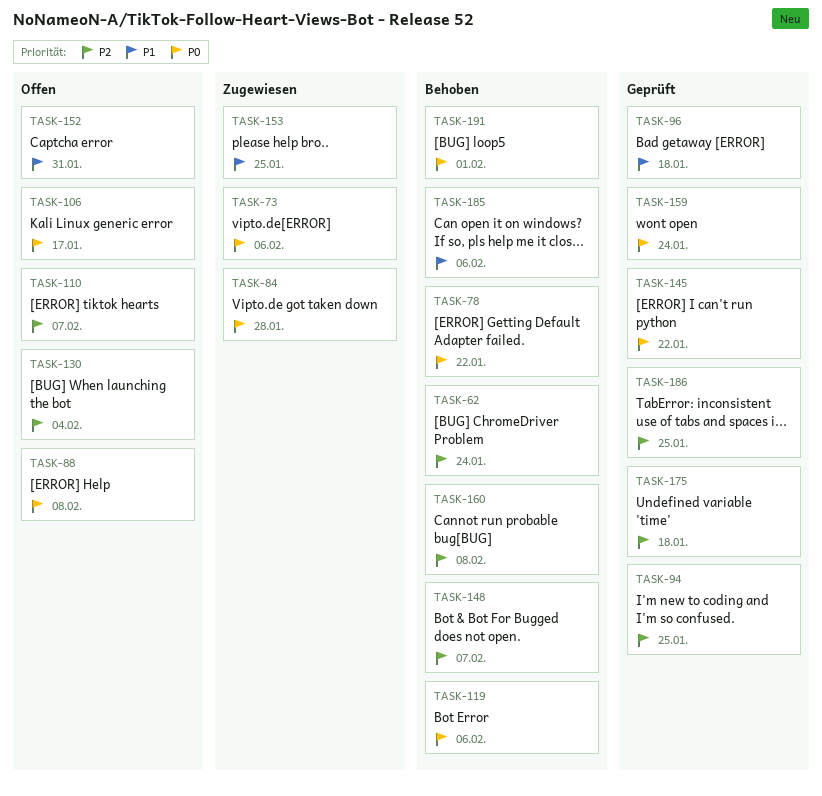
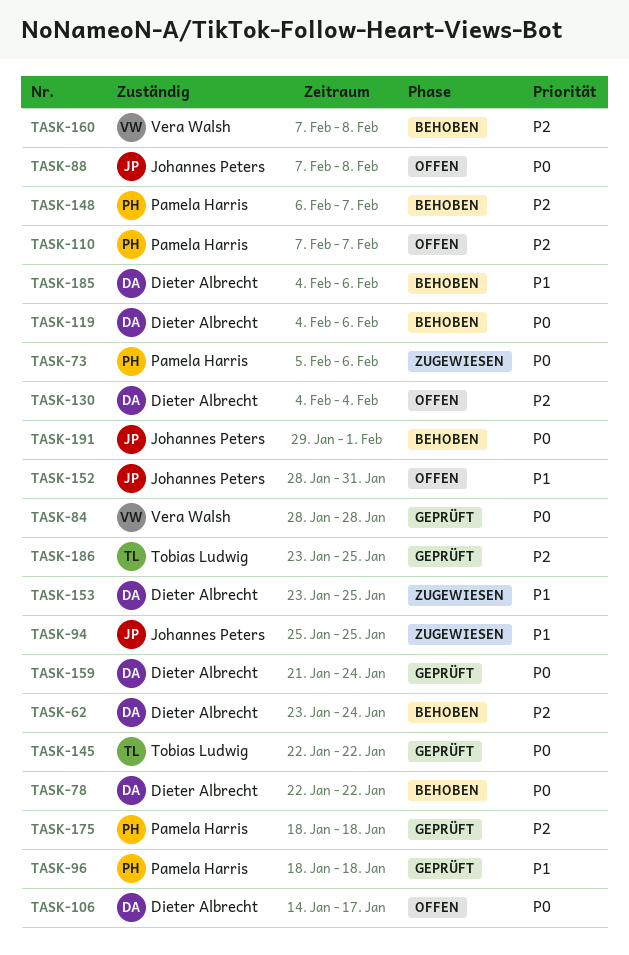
TASK-84, status: Zugewiesen -> Geprüft
TASK-94, status: Geprüft -> Zugewiesen
TASK-94, priority: P2 -> P1

